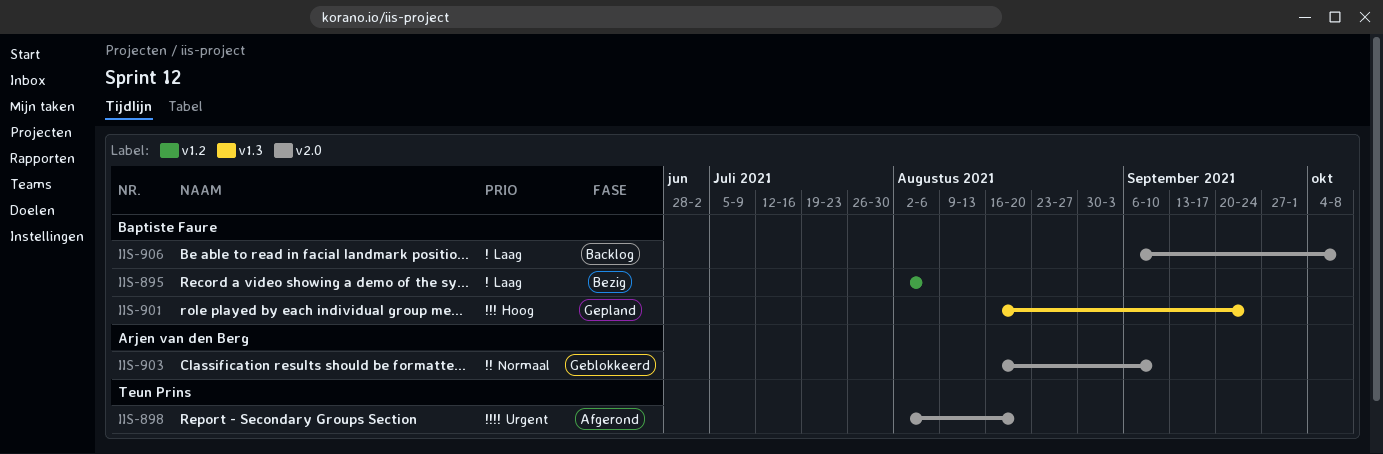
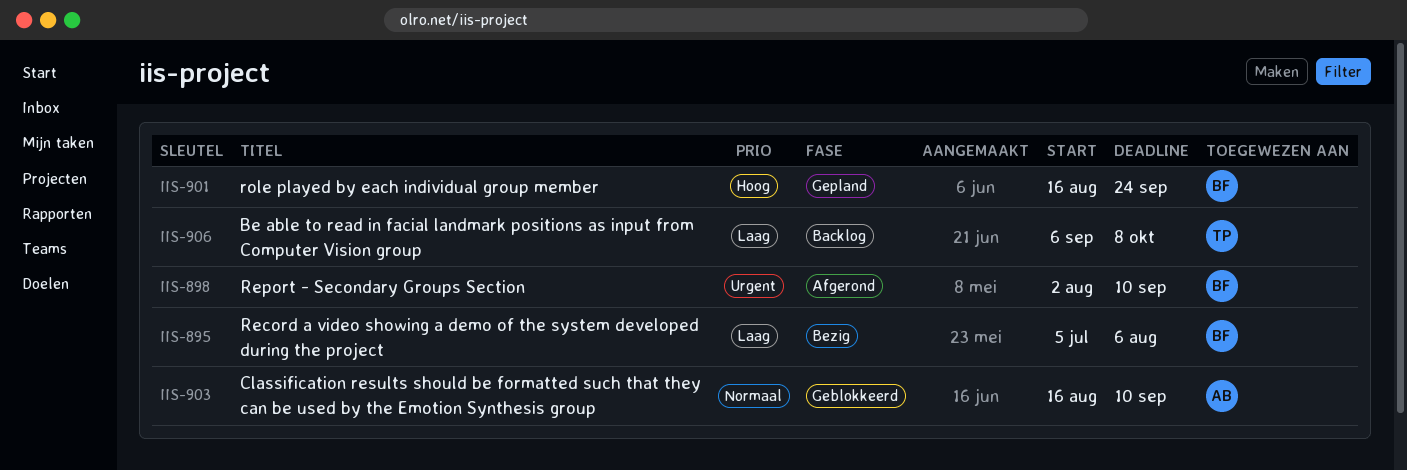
IIS-895, start: Aug 2 -> Jul 5
IIS-898, owner: Teun Prins -> Baptiste Faure
IIS-898, due: Aug 20 -> Sep 10
IIS-906, owner: Baptiste Faure -> Teun Prins

